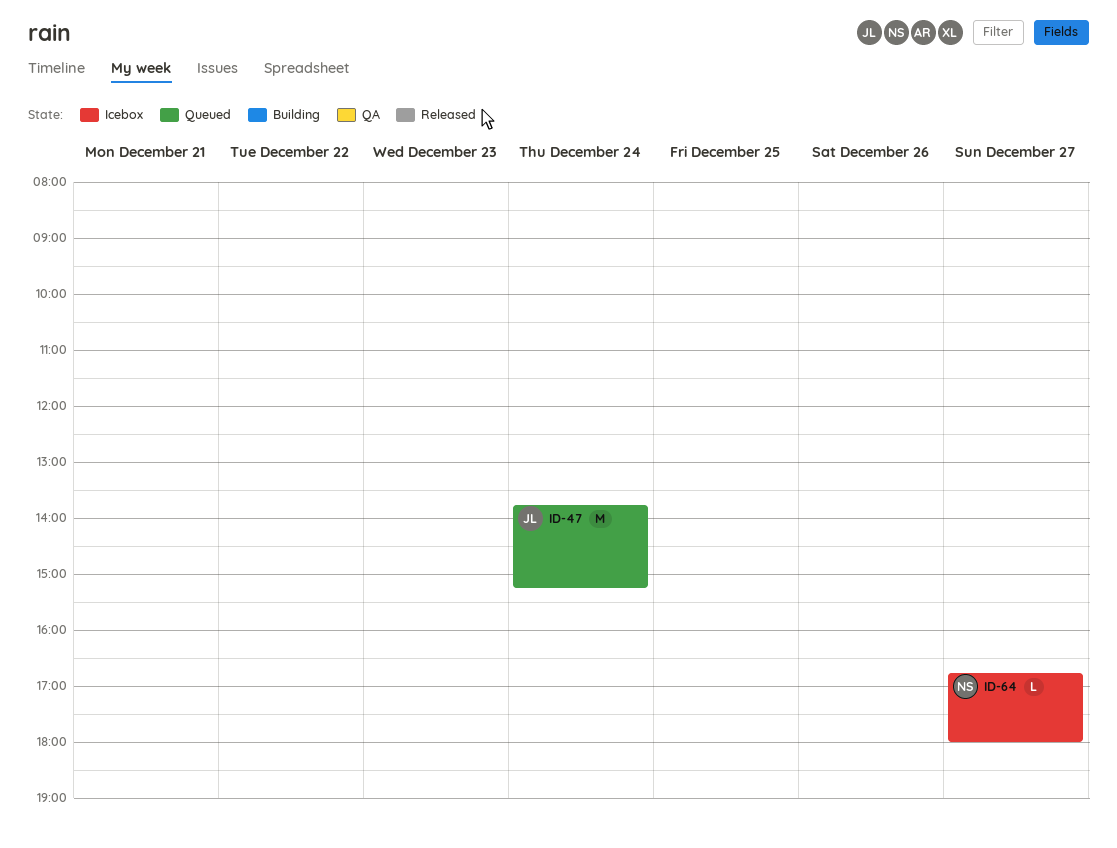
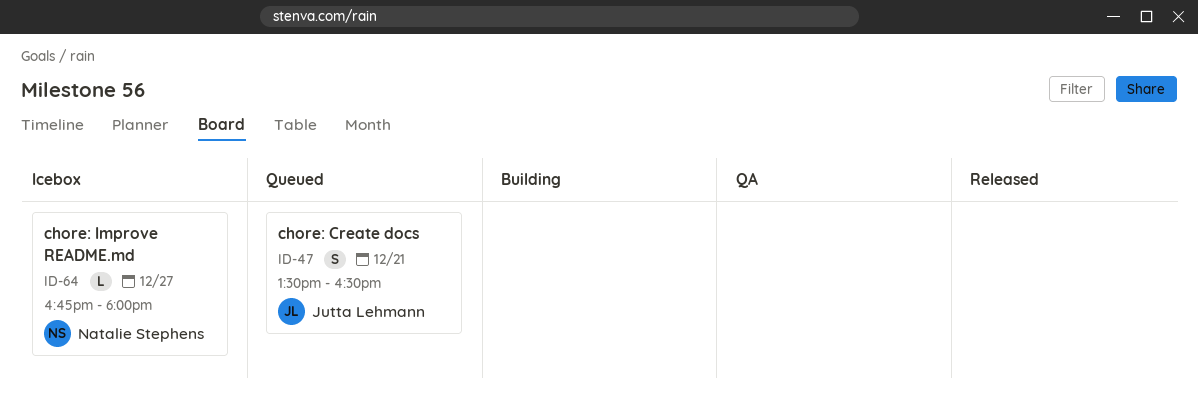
ID-47, estimate: M -> S
ID-47, day: Dec 24 -> Dec 21
ID-47, begins: 13:45 -> 13:30
ID-47, ends: 15:15 -> 16:30

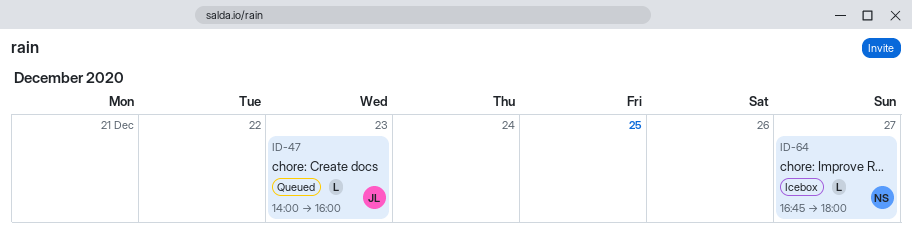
ID-47, estimate: S -> L
ID-47, day: Dec 21 -> Dec 23
ID-47, begins: 13:30 -> 14:00
ID-47, ends: 16:30 -> 16:00

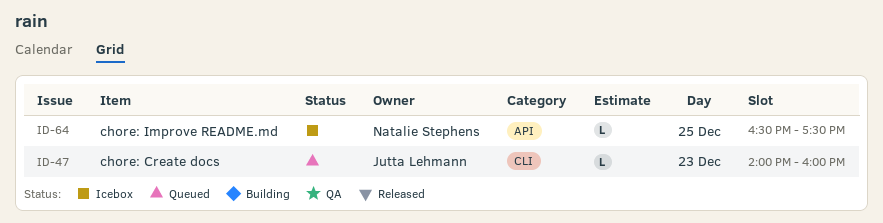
ID-64, day: Dec 27 -> Dec 25
ID-64, begins: 16:45 -> 16:30
ID-64, ends: 18:00 -> 17:30

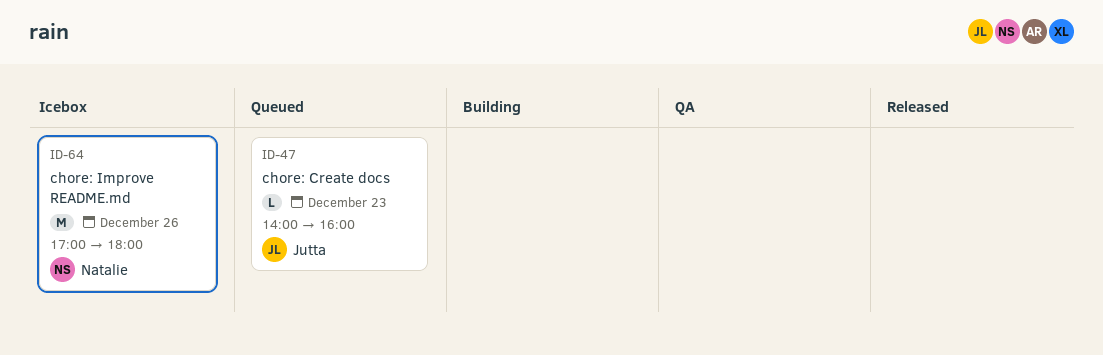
ID-64, estimate: L -> M
ID-64, day: Dec 25 -> Dec 26
ID-64, begins: 16:30 -> 17:00
ID-64, ends: 17:30 -> 18:00

